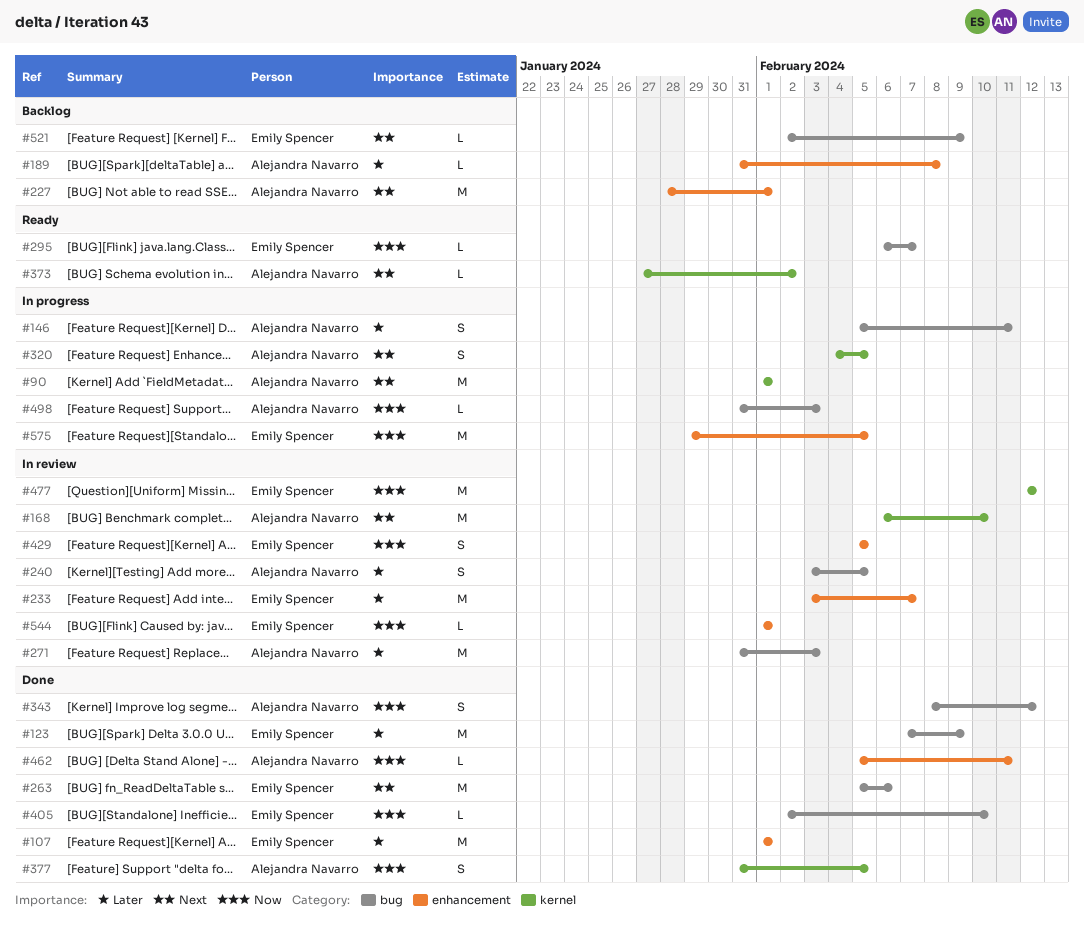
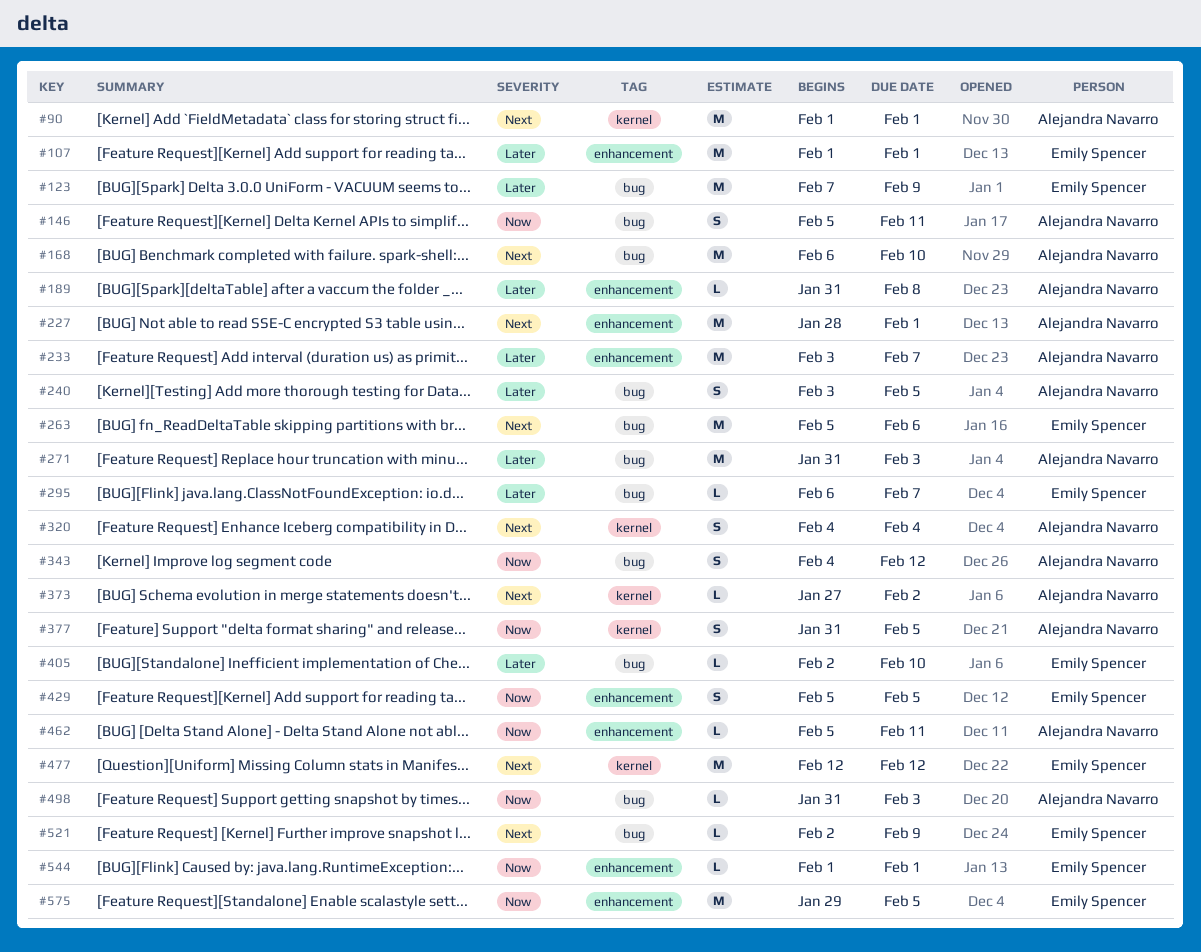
#146, priority: Later -> Now
#168, label: kernel -> bug
#233, owner: Emily Spencer -> Alejandra Navarro
#295, priority: Now -> Later
#320, due: Feb 5 -> Feb 4
#343, start: Feb 8 -> Feb 4
#405, priority: Now -> Later
#477, priority: Now -> Next

